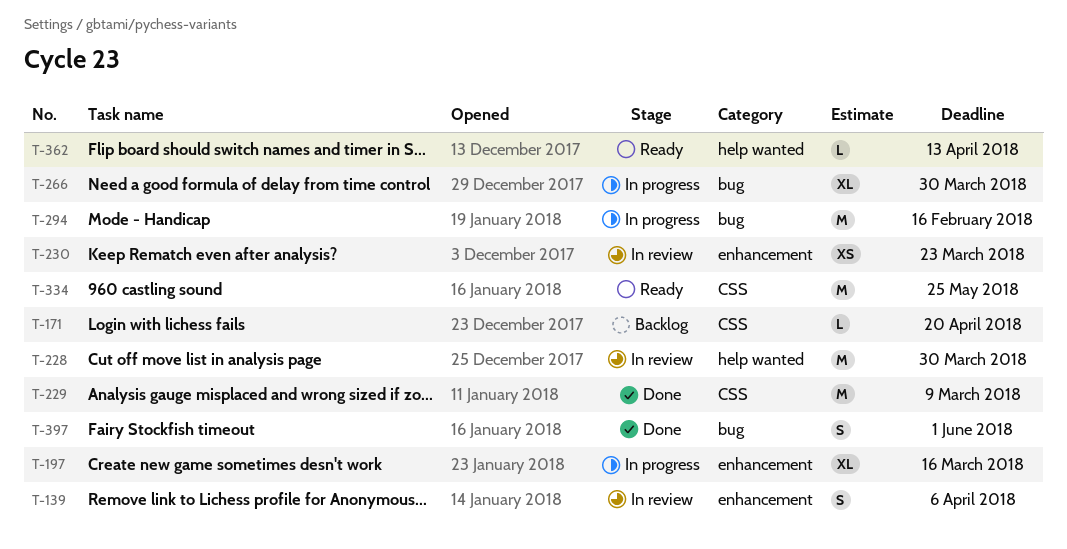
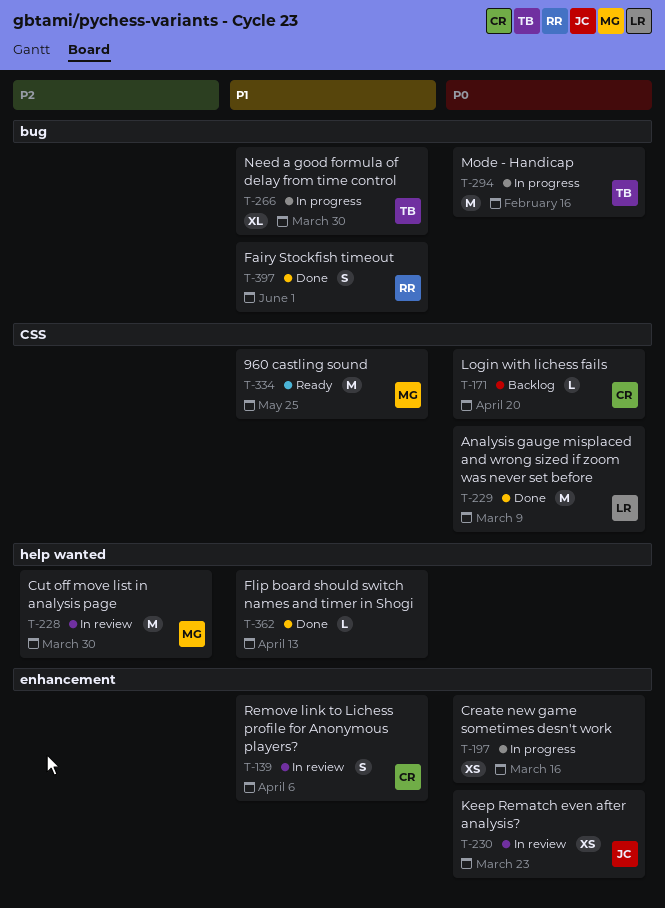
T-197, estimate: XL -> XS
T-362, status: Ready -> Done

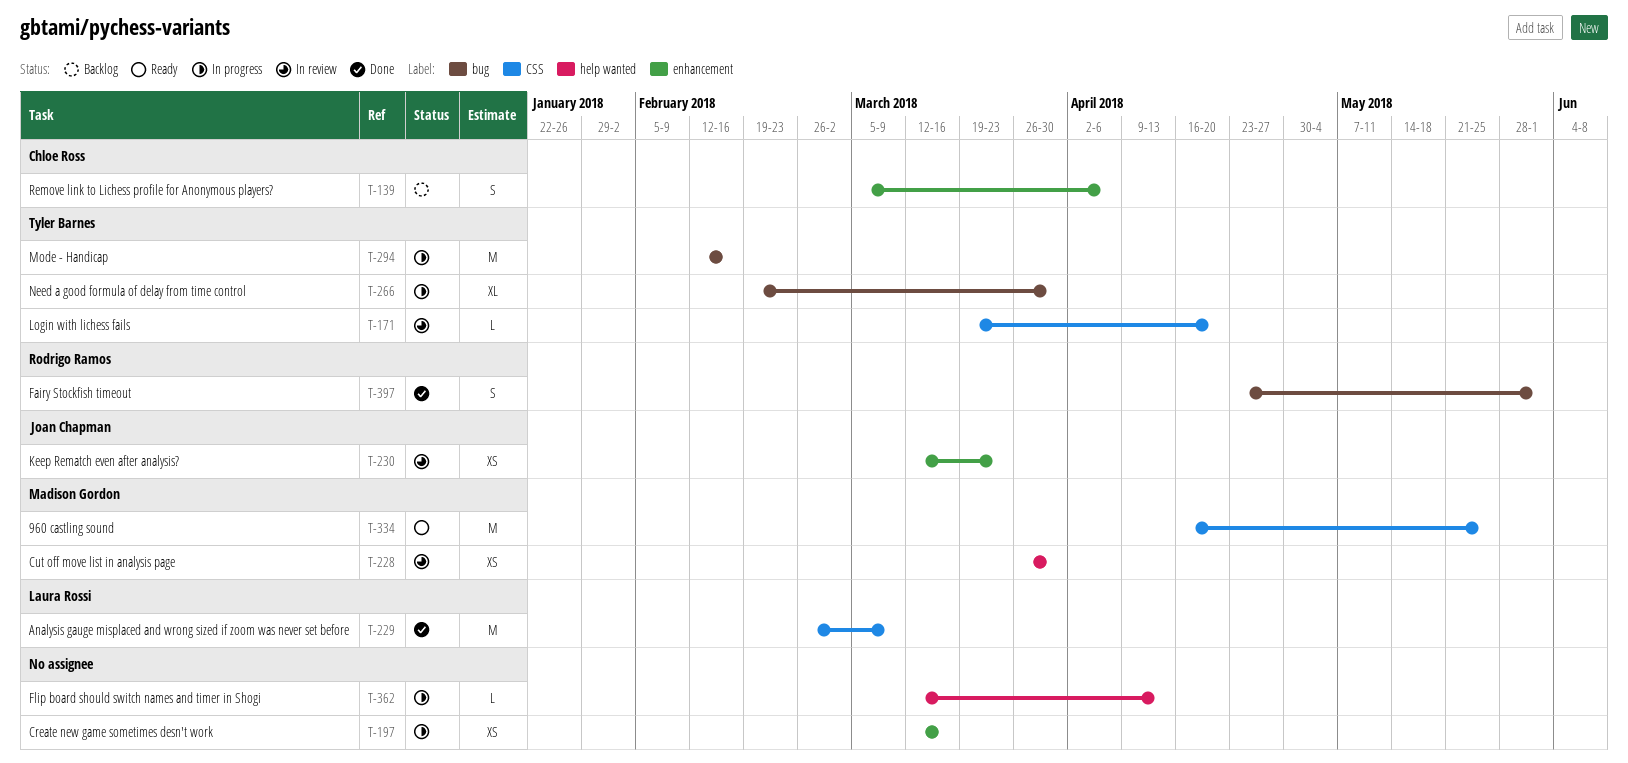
T-139, status: In review -> Backlog
T-171, status: Backlog -> In review
T-171, owner: Chloe Ross -> Tyler Barnes
T-228, estimate: M -> XS
T-362, status: Done -> In progress

